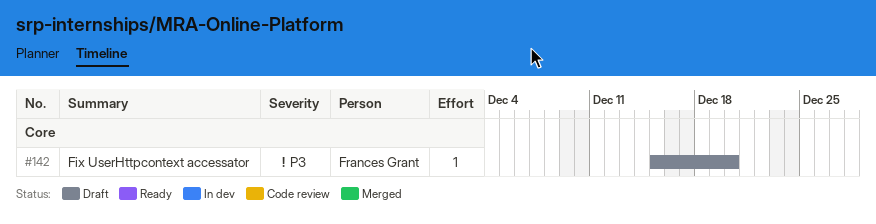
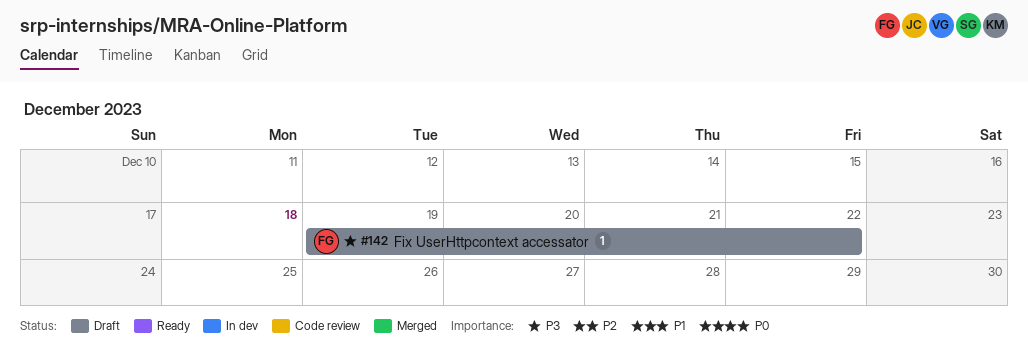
#142, start: Dec 15 -> Dec 19
#142, due: Dec 20 -> Dec 22

